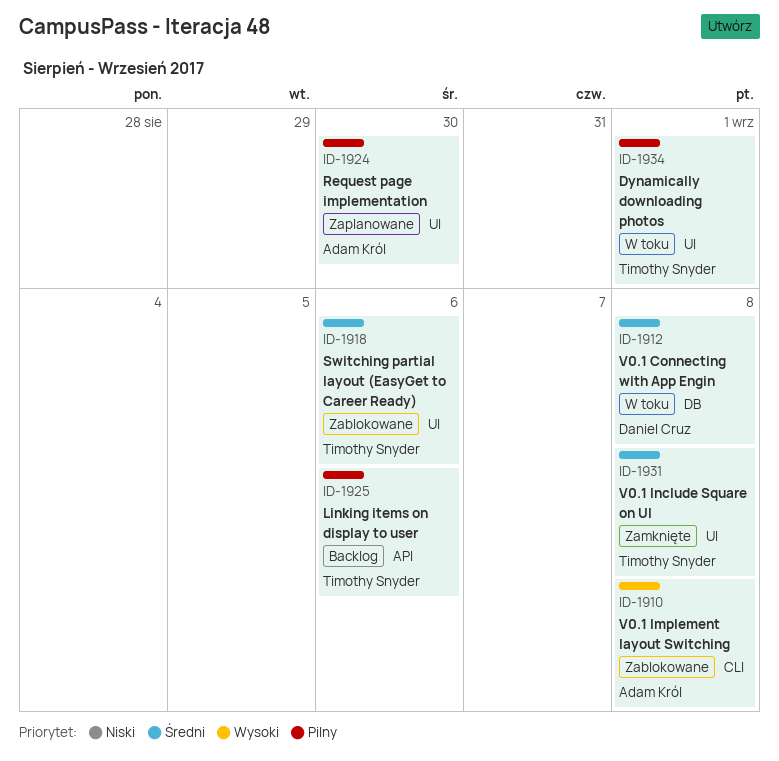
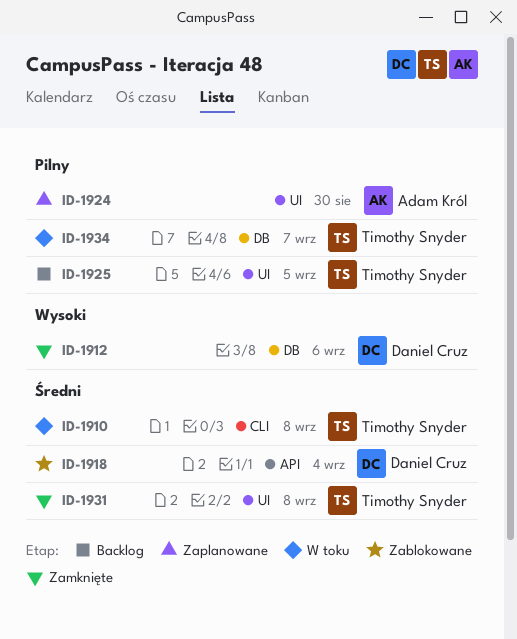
ID-1910, status: Zablokowane -> W toku
ID-1910, owner: Adam Król -> Timothy Snyder
ID-1910, priority: Wysoki -> Średni
ID-1912, status: W toku -> Zamknięte
ID-1912, priority: Średni -> Wysoki
ID-1912, due: Sep 8 -> Sep 6
ID-1918, owner: Timothy Snyder -> Daniel Cruz
ID-1918, label: UI -> API
ID-1918, due: Sep 6 -> Sep 4
ID-1925, label: API -> UI
ID-1925, due: Sep 6 -> Sep 5
ID-1934, label: UI -> DB
ID-1934, due: Sep 1 -> Sep 7

